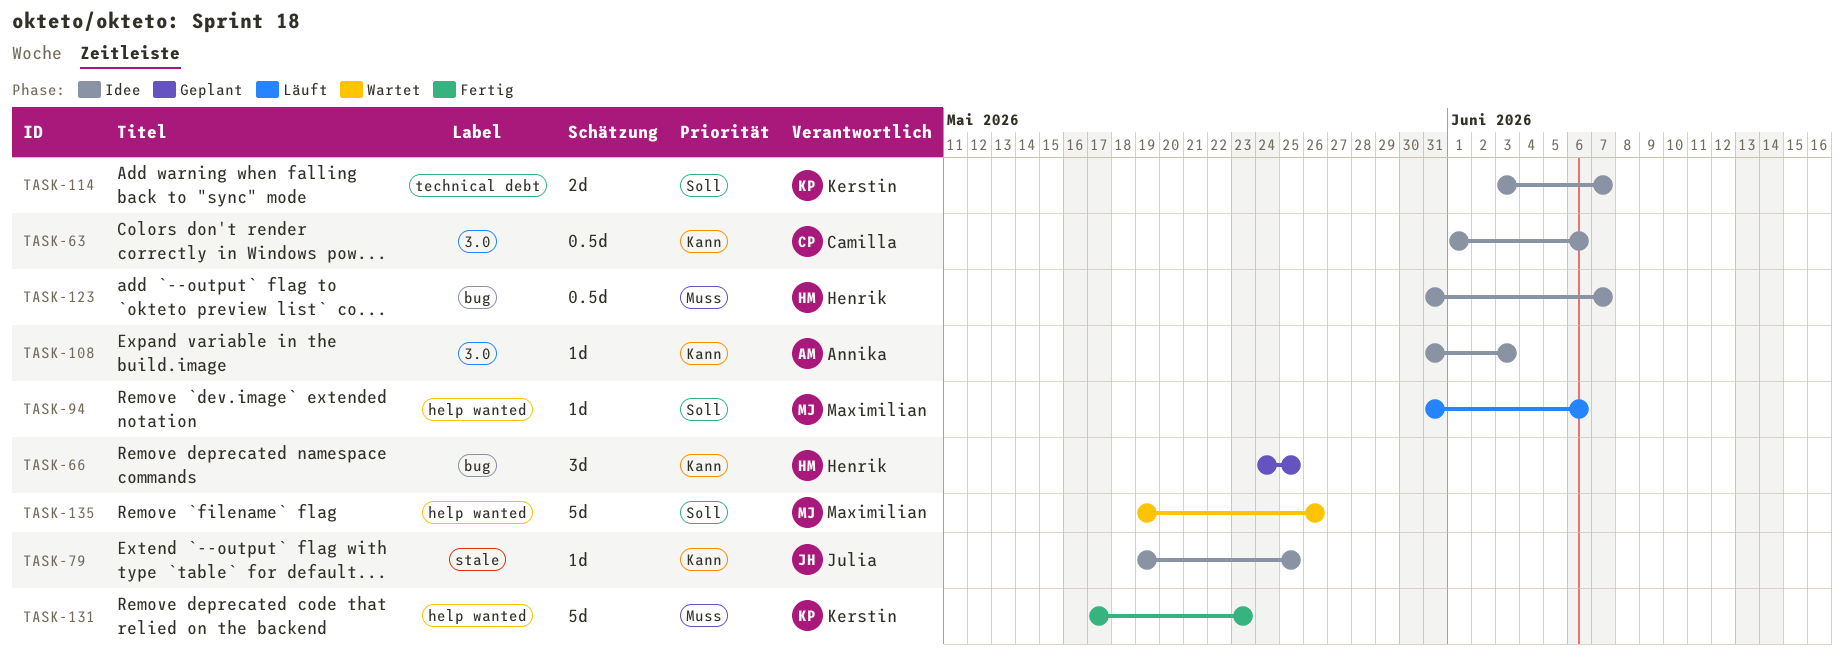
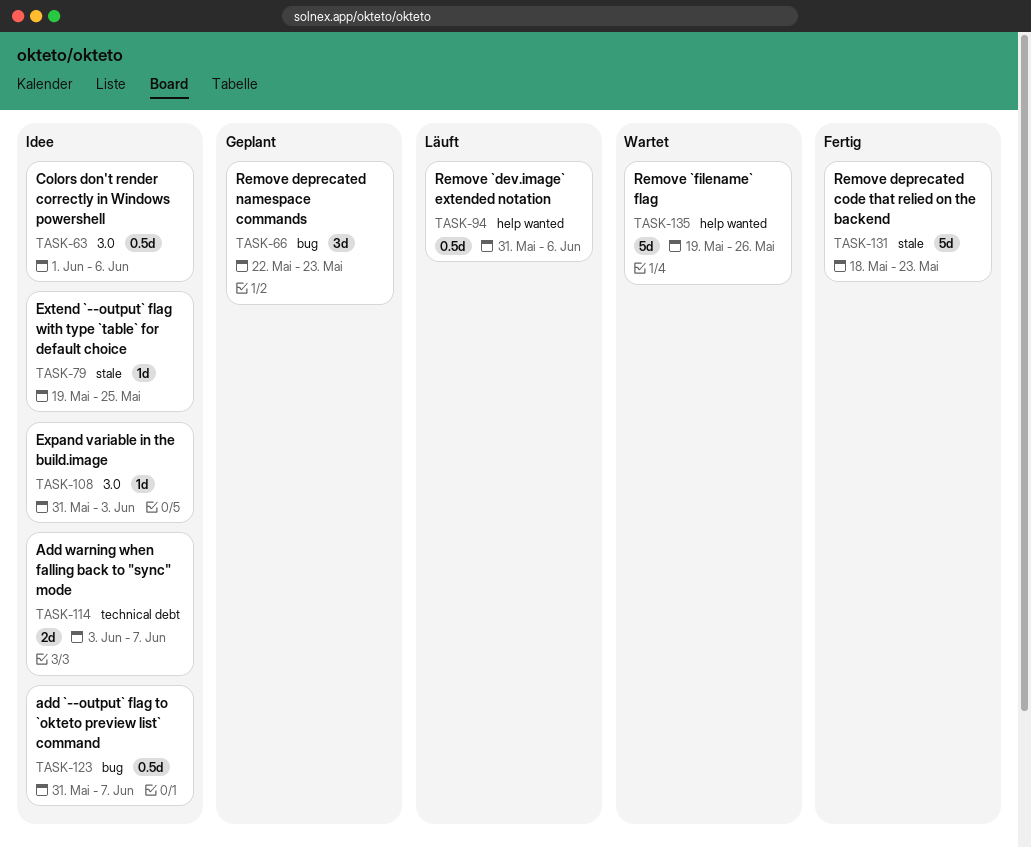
TASK-66, start: May 24 -> May 22
TASK-66, due: May 25 -> May 23
TASK-94, estimate: 1d -> 0.5d
TASK-131, label: help wanted -> stale
TASK-131, start: May 17 -> May 18

